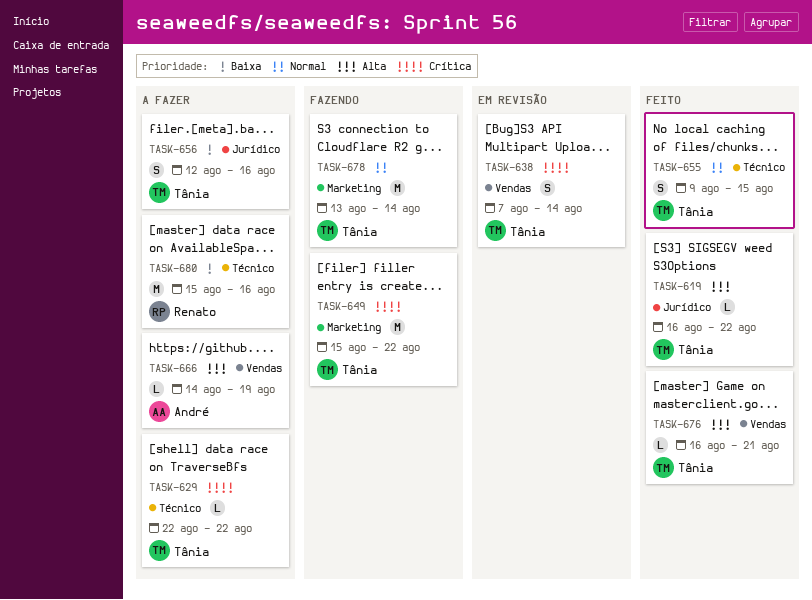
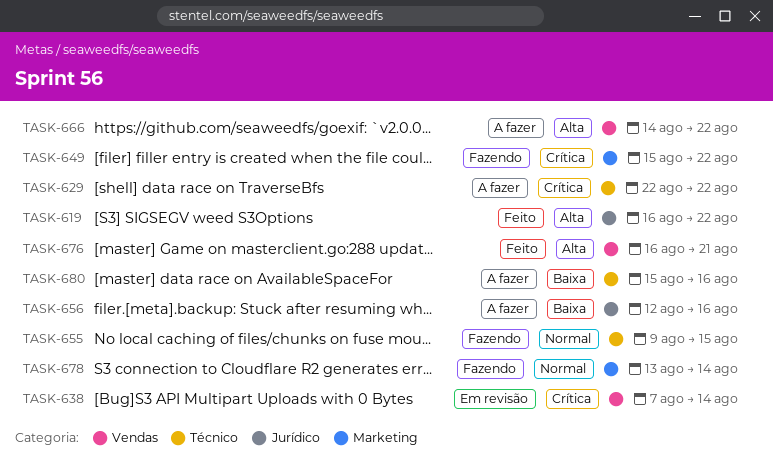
TASK-655, status: Feito -> Fazendo
TASK-666, due: Aug 19 -> Aug 22

